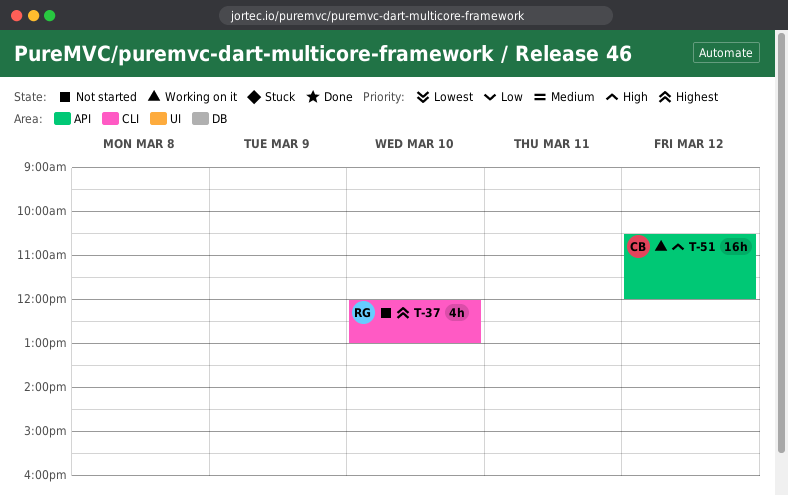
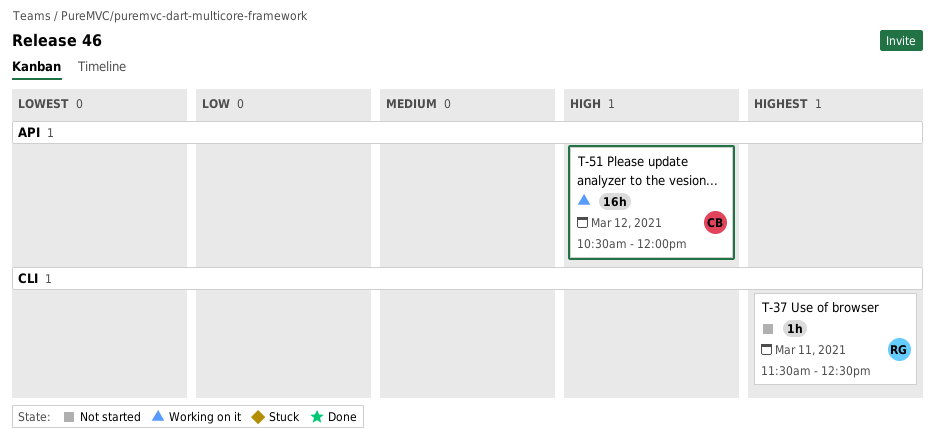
T-37, estimate: 4h -> 1h
T-37, day: Mar 10 -> Mar 11
T-37, begins: 12:00 -> 11:30
T-37, ends: 13:00 -> 12:30

